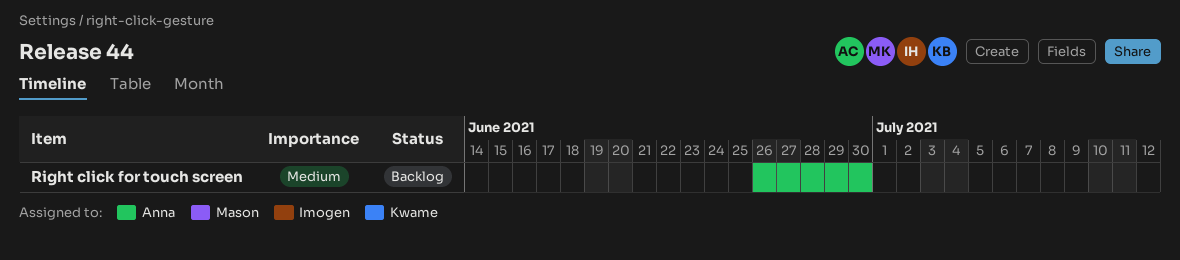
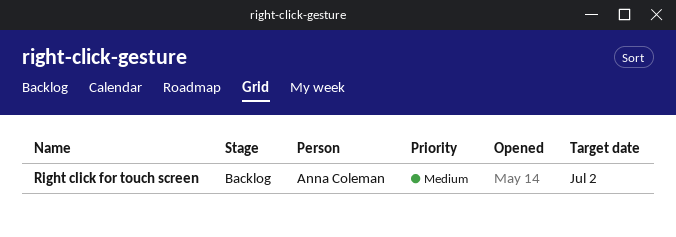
Right click for touch screen, due: Jun 30 -> Jul 2

